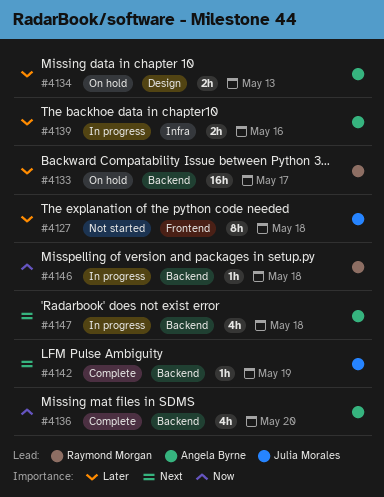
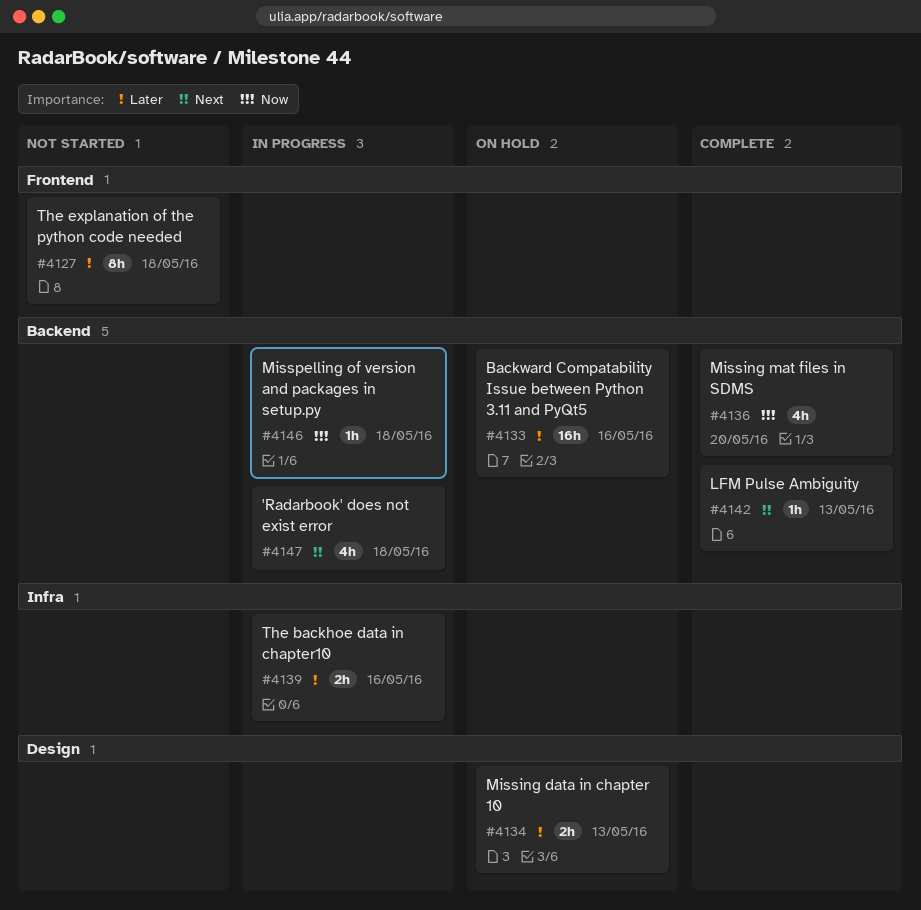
#4133, due: May 17 -> May 16
#4142, due: May 19 -> May 13

